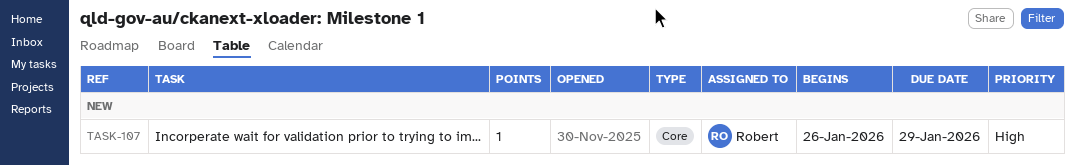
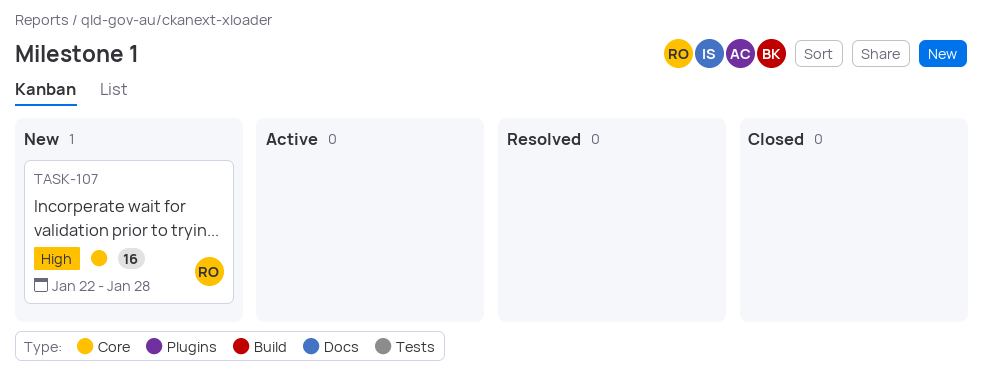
TASK-107, estimate: 1 -> 16
TASK-107, start: Jan 26 -> Jan 22
TASK-107, due: Jan 29 -> Jan 28

